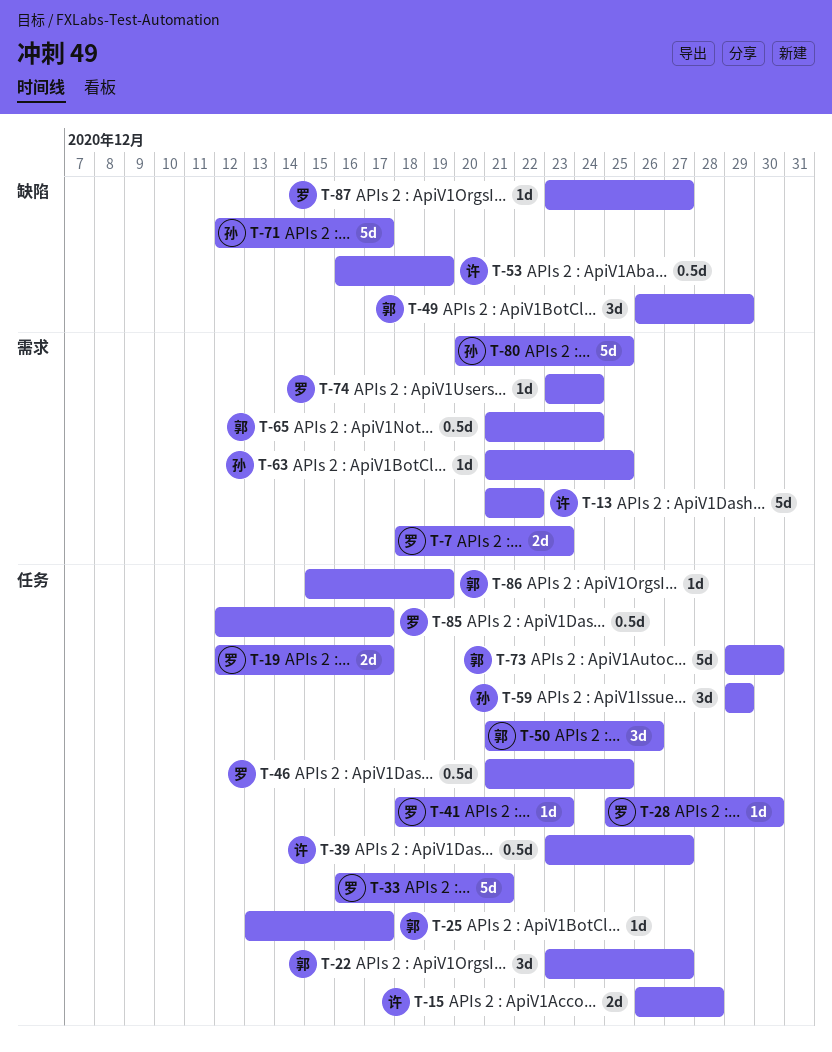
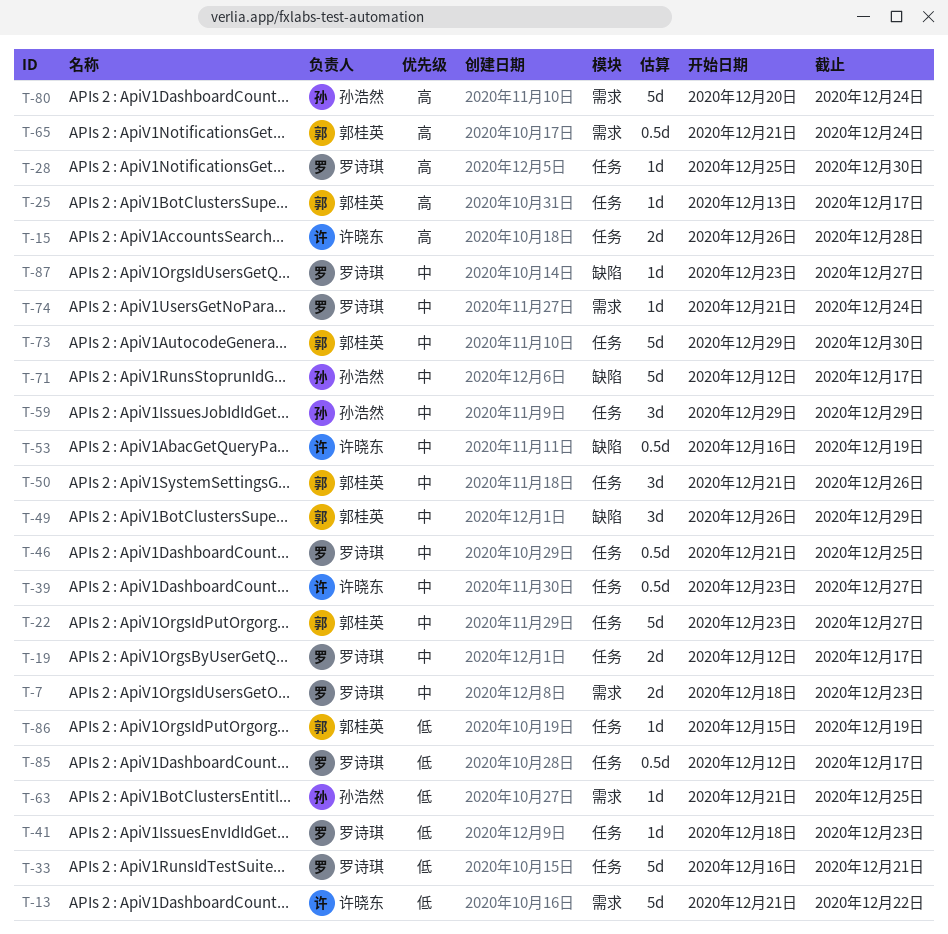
T-22, estimate: 3d -> 5d
T-74, start: Dec 23 -> Dec 21
T-80, due: Dec 25 -> Dec 24

